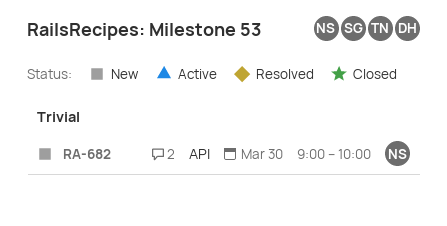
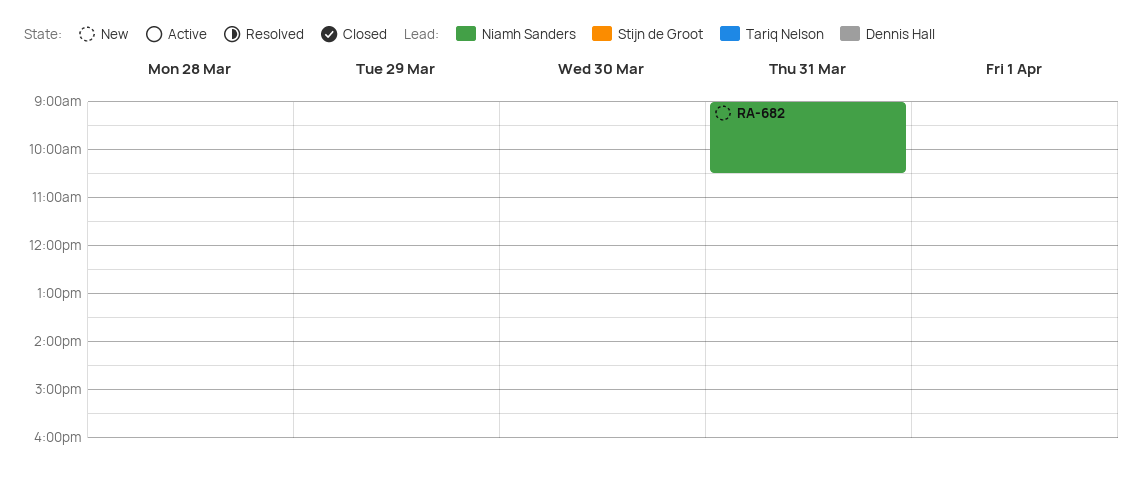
RA-682, day: Mar 30 -> Mar 31
RA-682, ends: 10:00 -> 10:30

